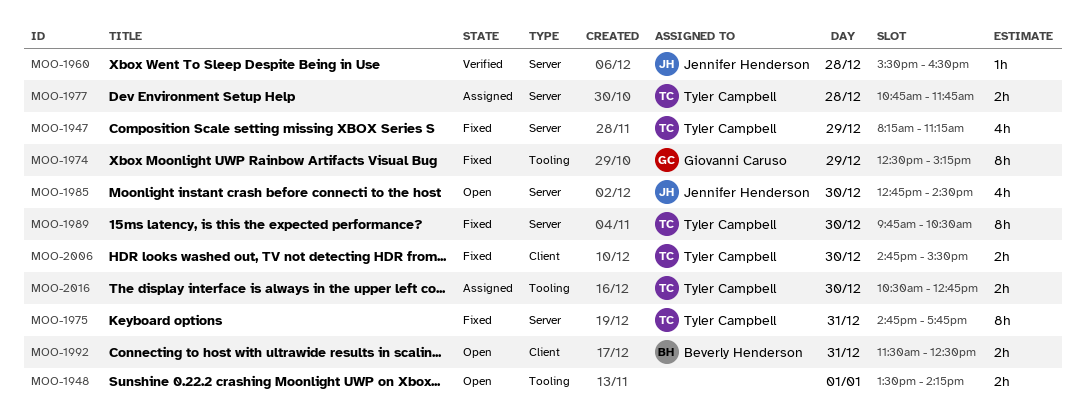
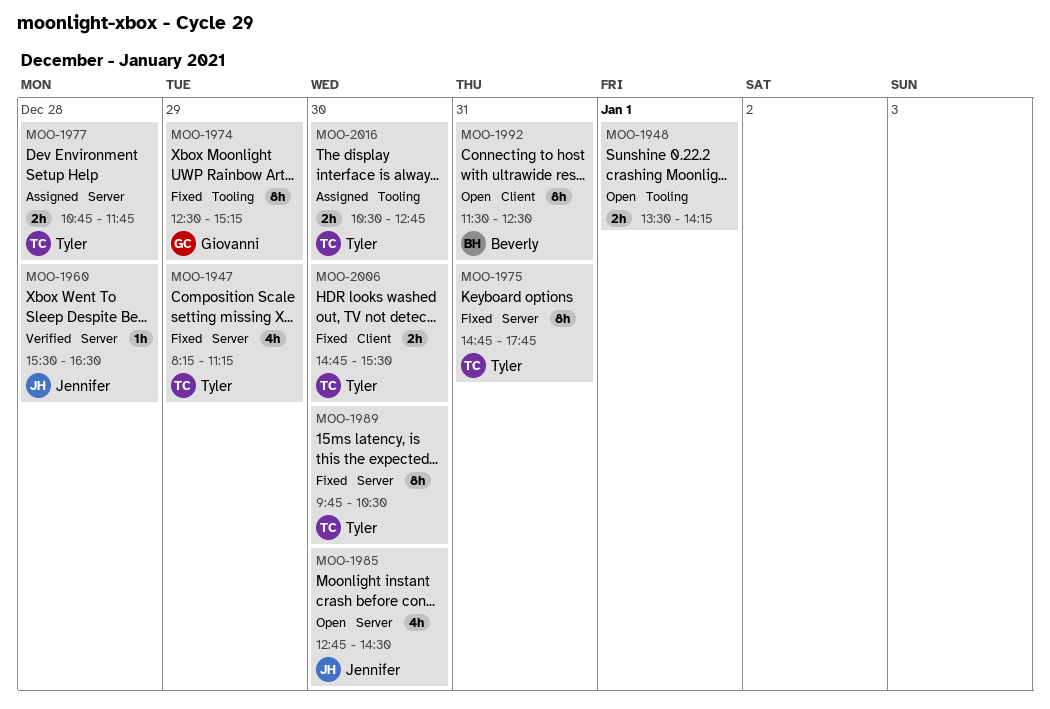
MOO-1992, estimate: 2h -> 8h

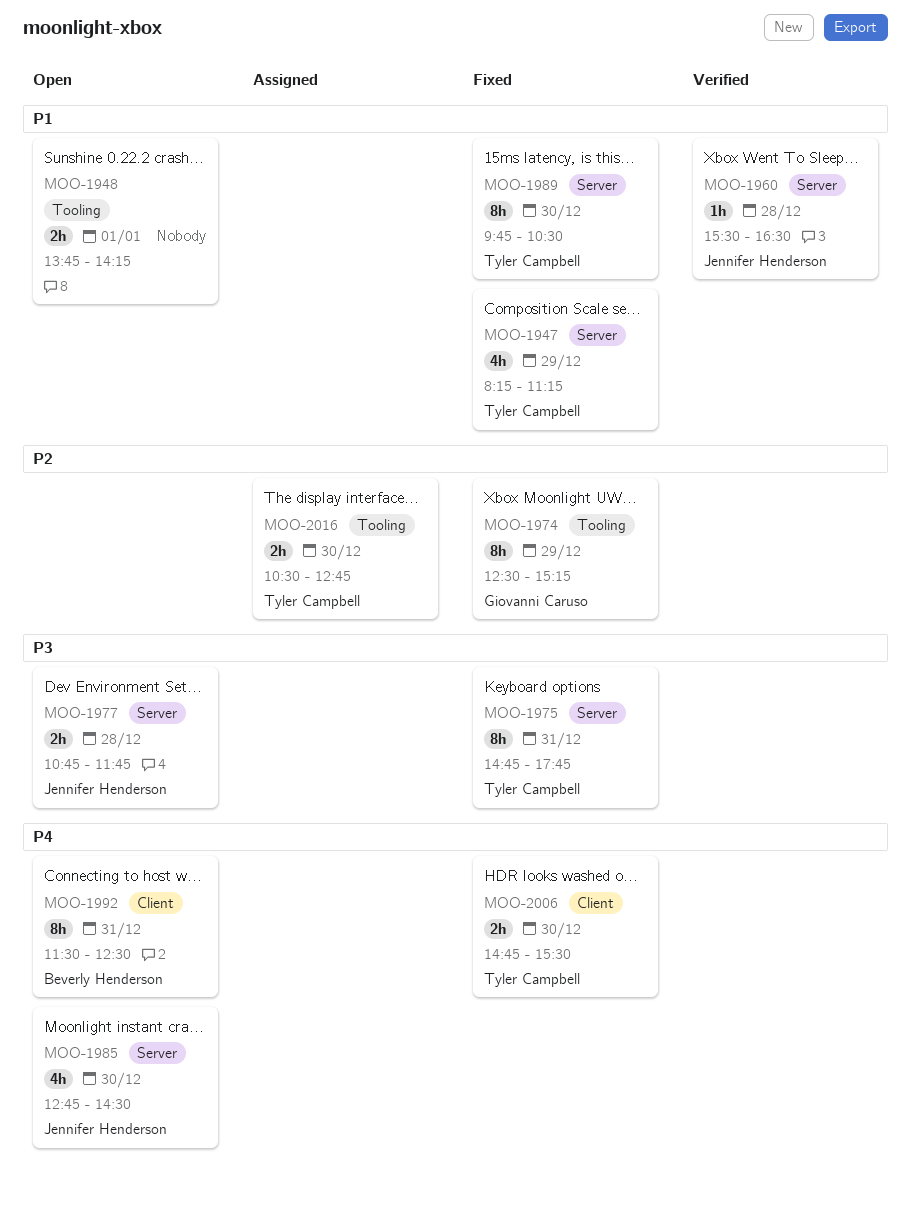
MOO-1948, begins: 13:30 -> 13:45
MOO-1977, status: Assigned -> Open
MOO-1977, owner: Tyler Campbell -> Jennifer Henderson

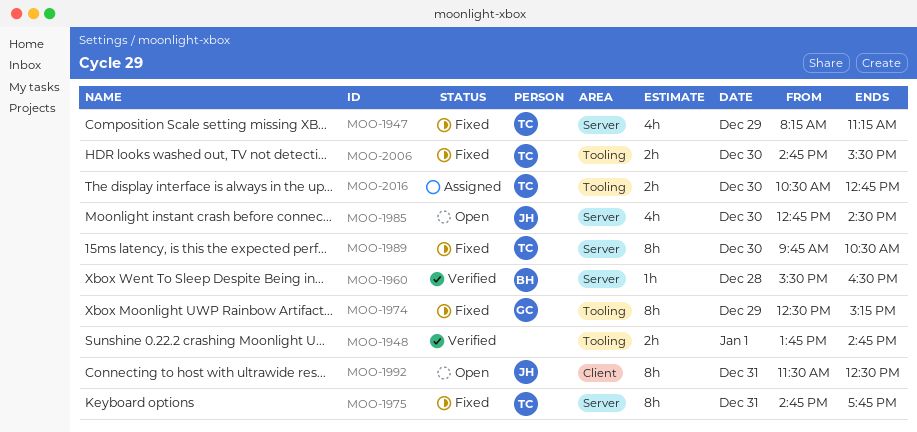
MOO-1948, status: Open -> Verified
MOO-1948, ends: 14:15 -> 14:45
MOO-1960, owner: Jennifer Henderson -> Beverly Henderson
MOO-1977: present -> none
MOO-1992, owner: Beverly Henderson -> Jennifer Henderson
MOO-2006, label: Client -> Tooling

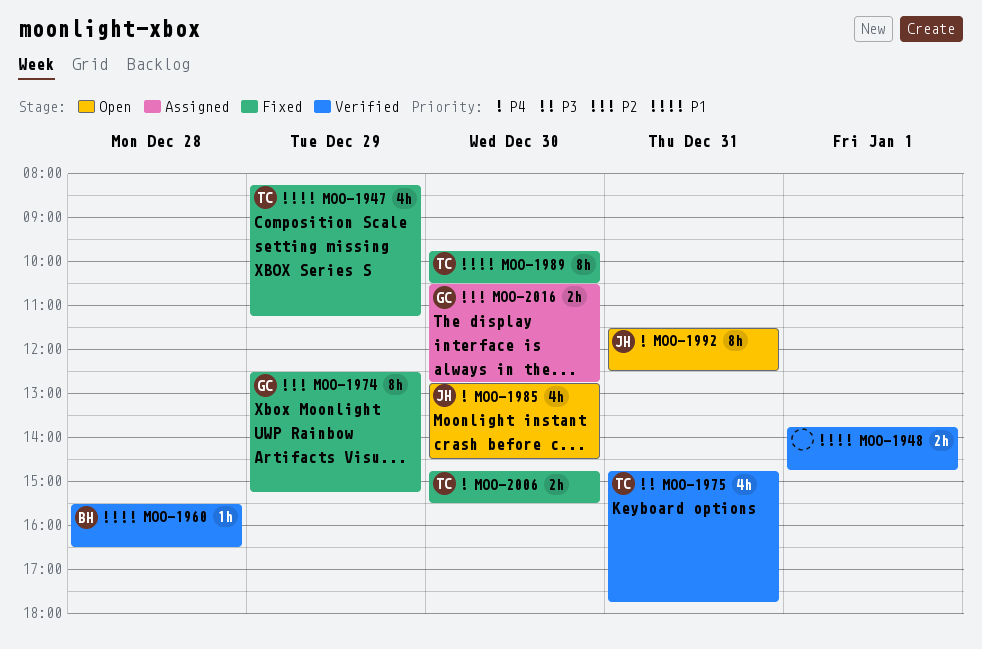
MOO-1975, status: Fixed -> Verified
MOO-1975, estimate: 8h -> 4h
MOO-2016, owner: TC -> GC

